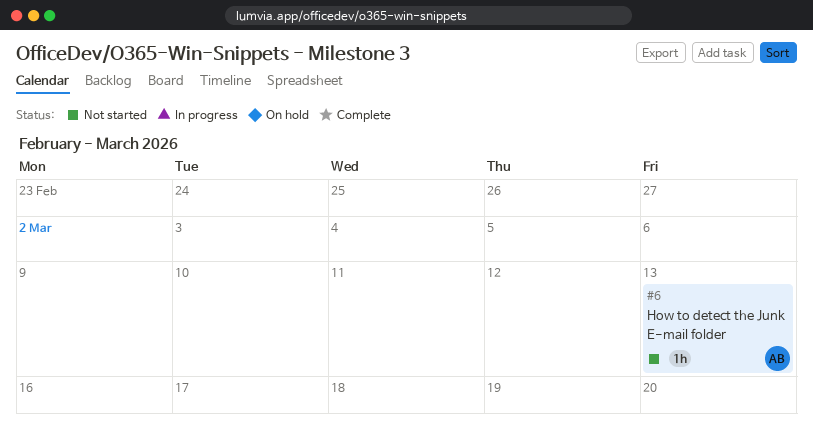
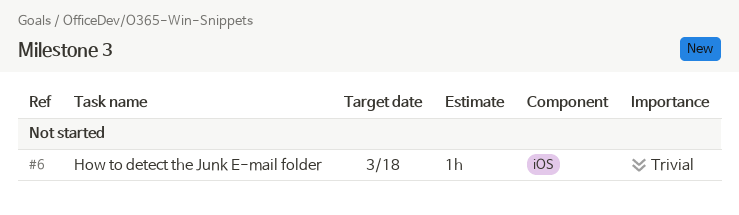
#6, due: Mar 13 -> Mar 18

